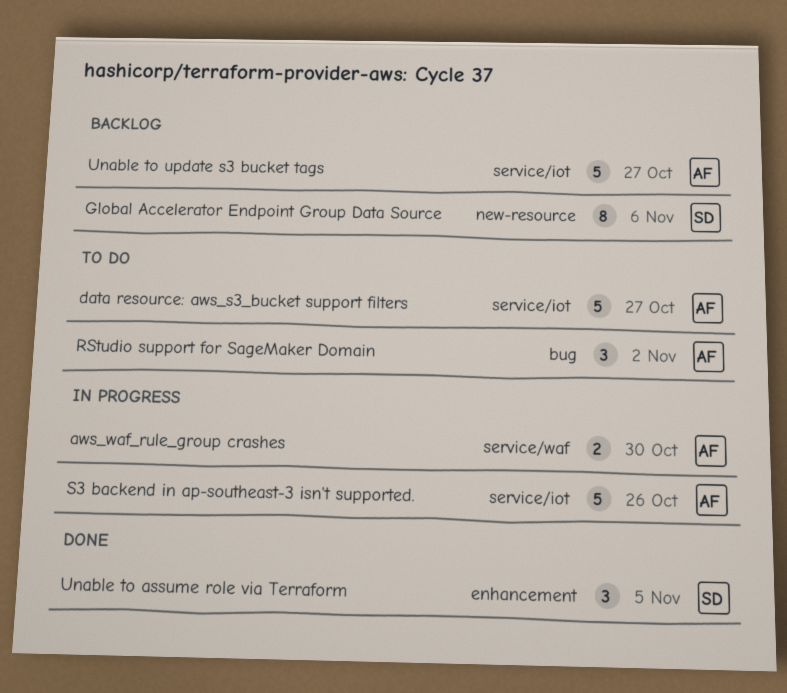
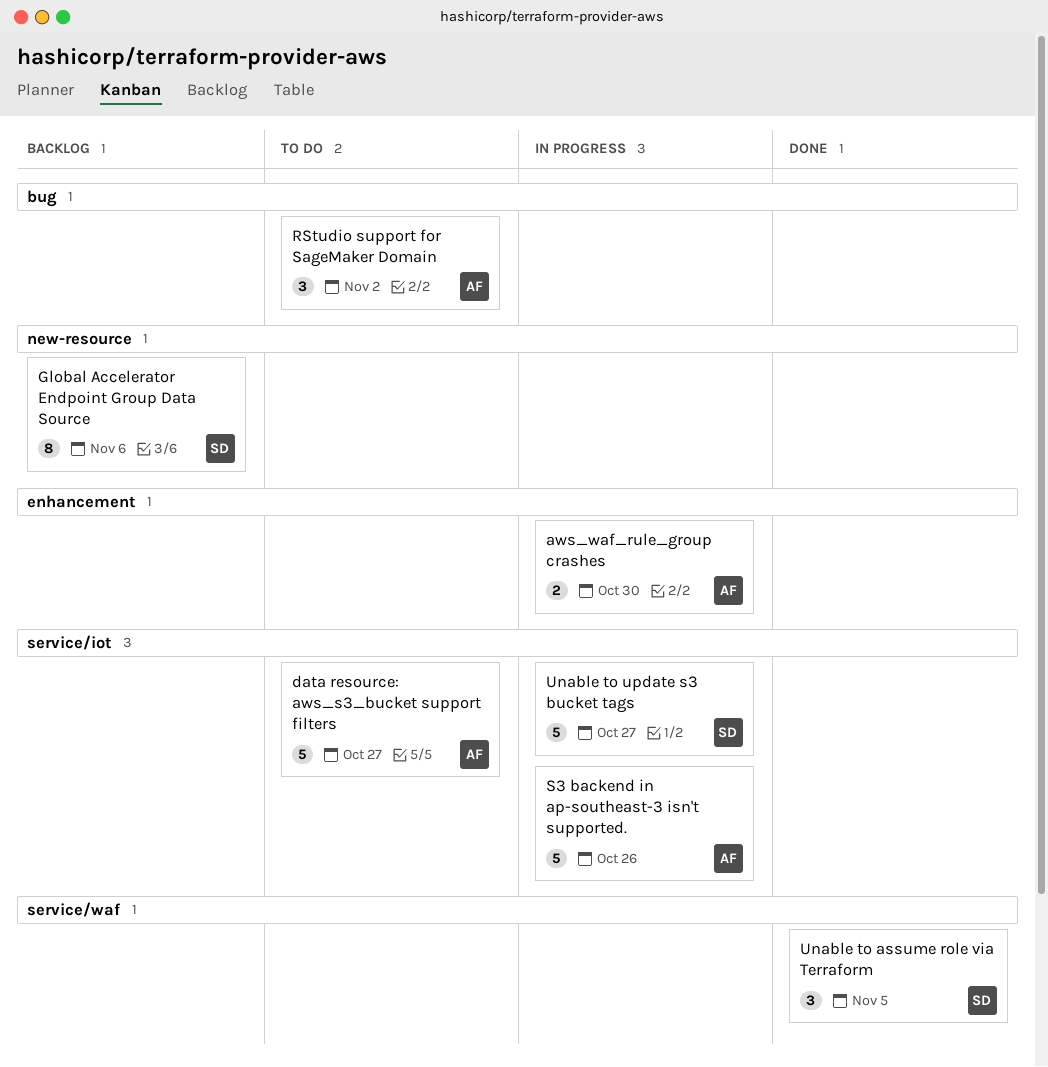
aws_waf_rule_group crashes, label: service/waf -> enhancement
Unable to assume role via Terraform, label: enhancement -> service/waf
Unable to update s3 bucket tags, status: Backlog -> In progress
Unable to update s3 bucket tags, owner: AF -> SD

